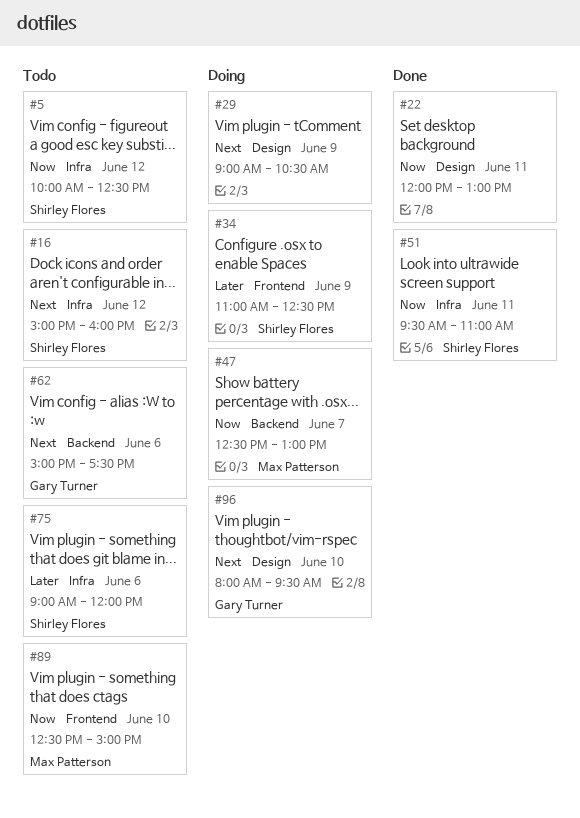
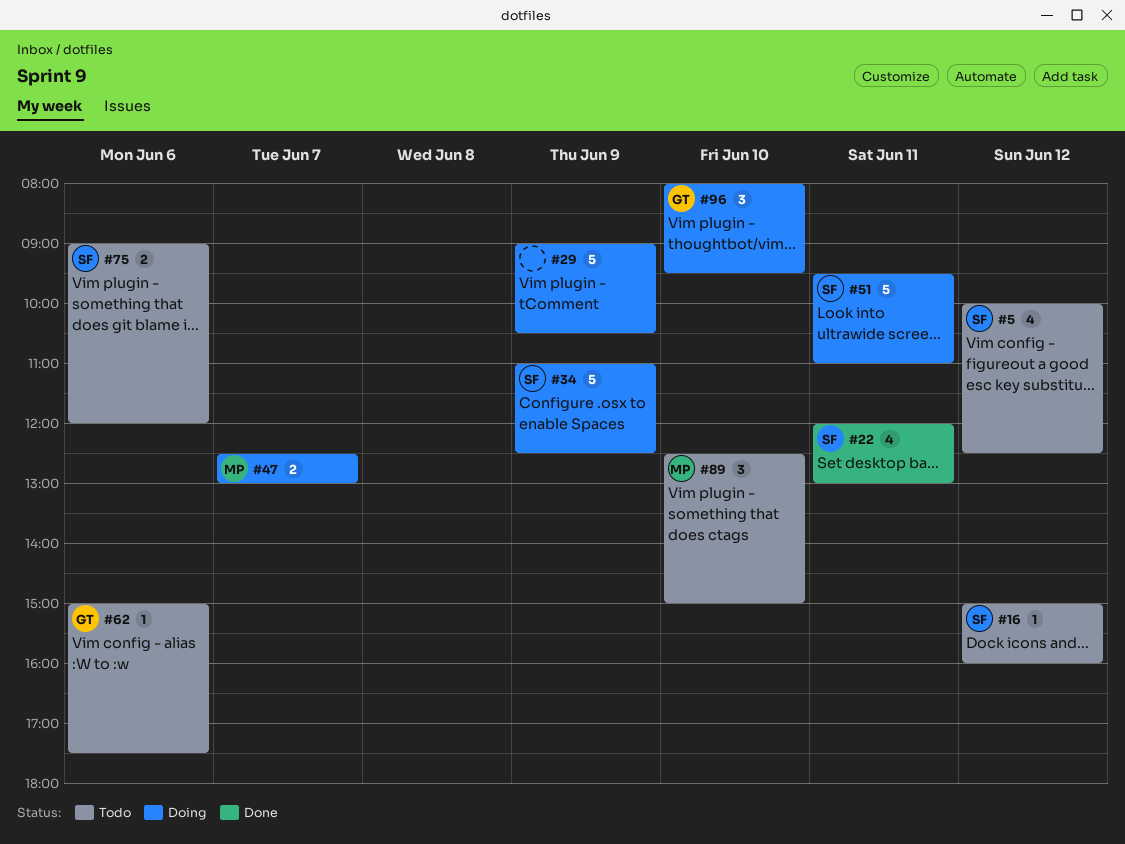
#22, owner: none -> Shirley Flores
#51, status: Done -> Doing

